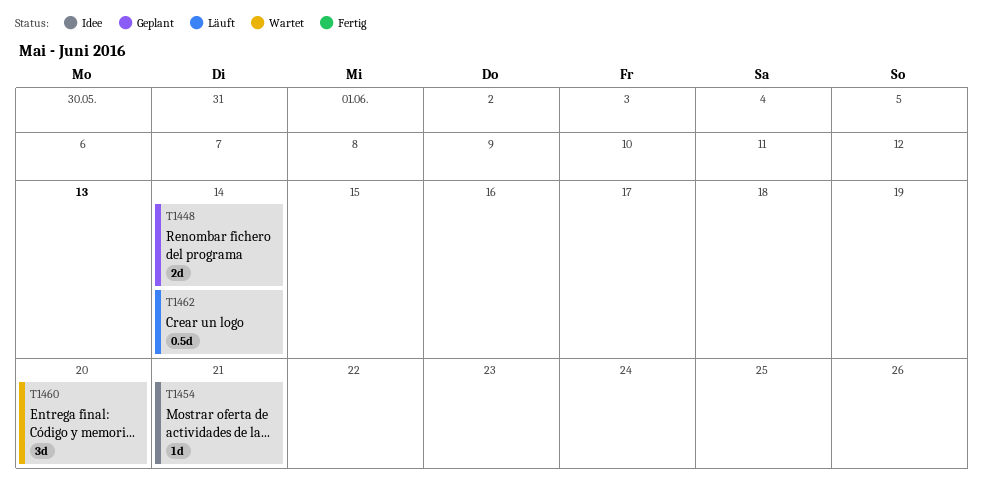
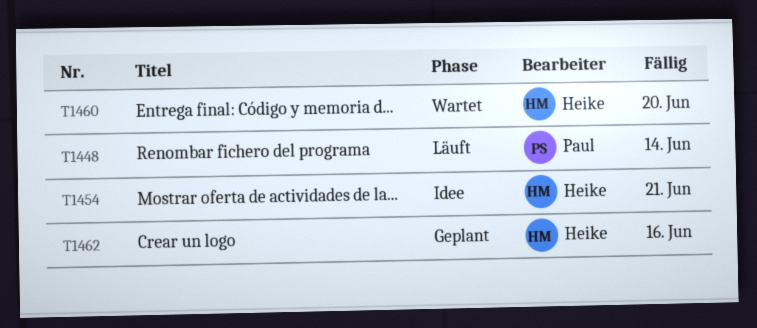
T1448, status: Geplant -> Läuft
T1462, status: Läuft -> Geplant
T1462, due: Jun 14 -> Jun 16

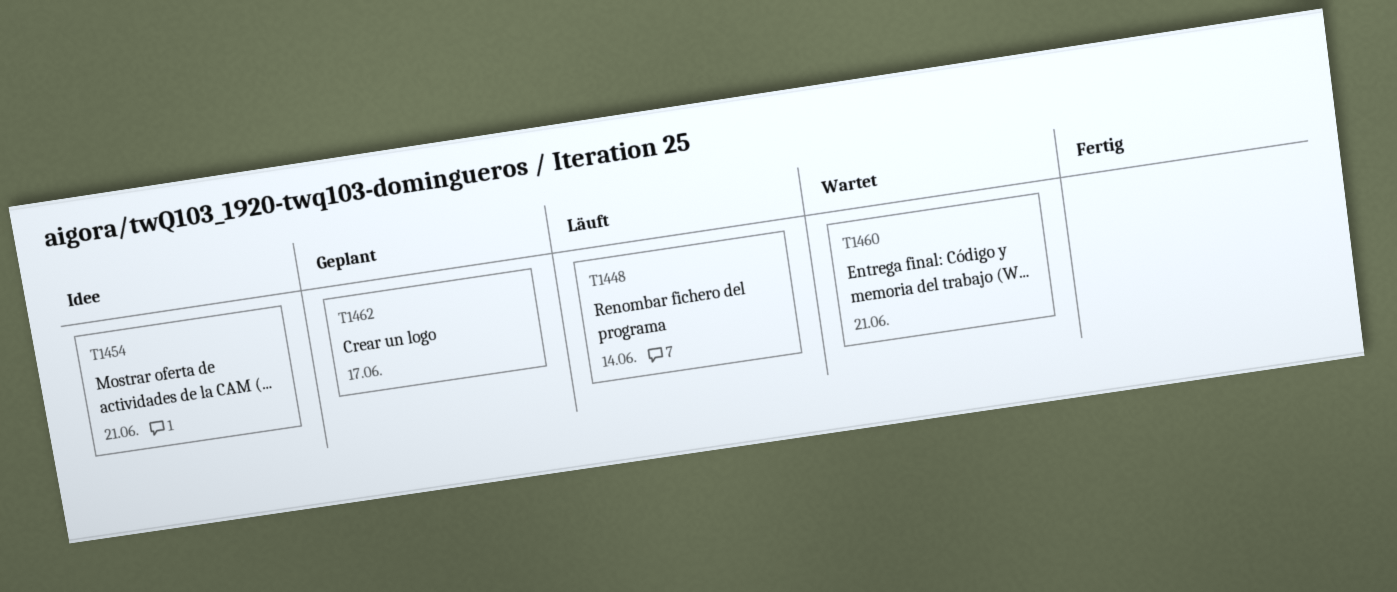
T1460, due: Jun 20 -> Jun 21
T1462, due: Jun 16 -> Jun 17

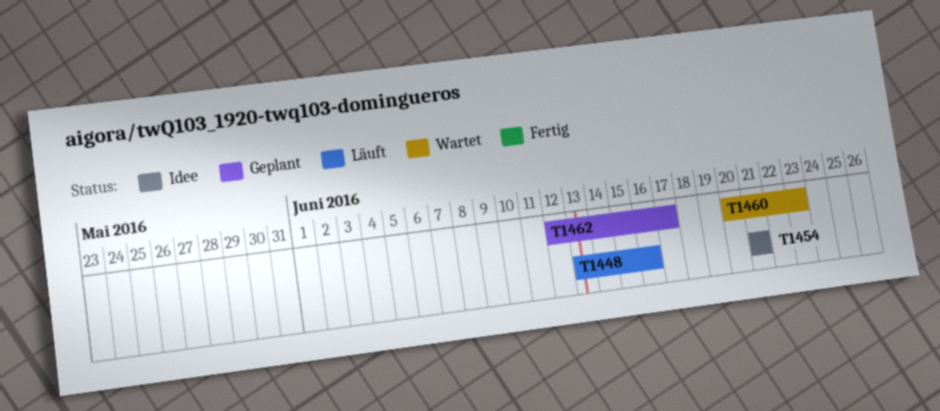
T1448, due: Jun 14 -> Jun 16
T1460, due: Jun 21 -> Jun 23

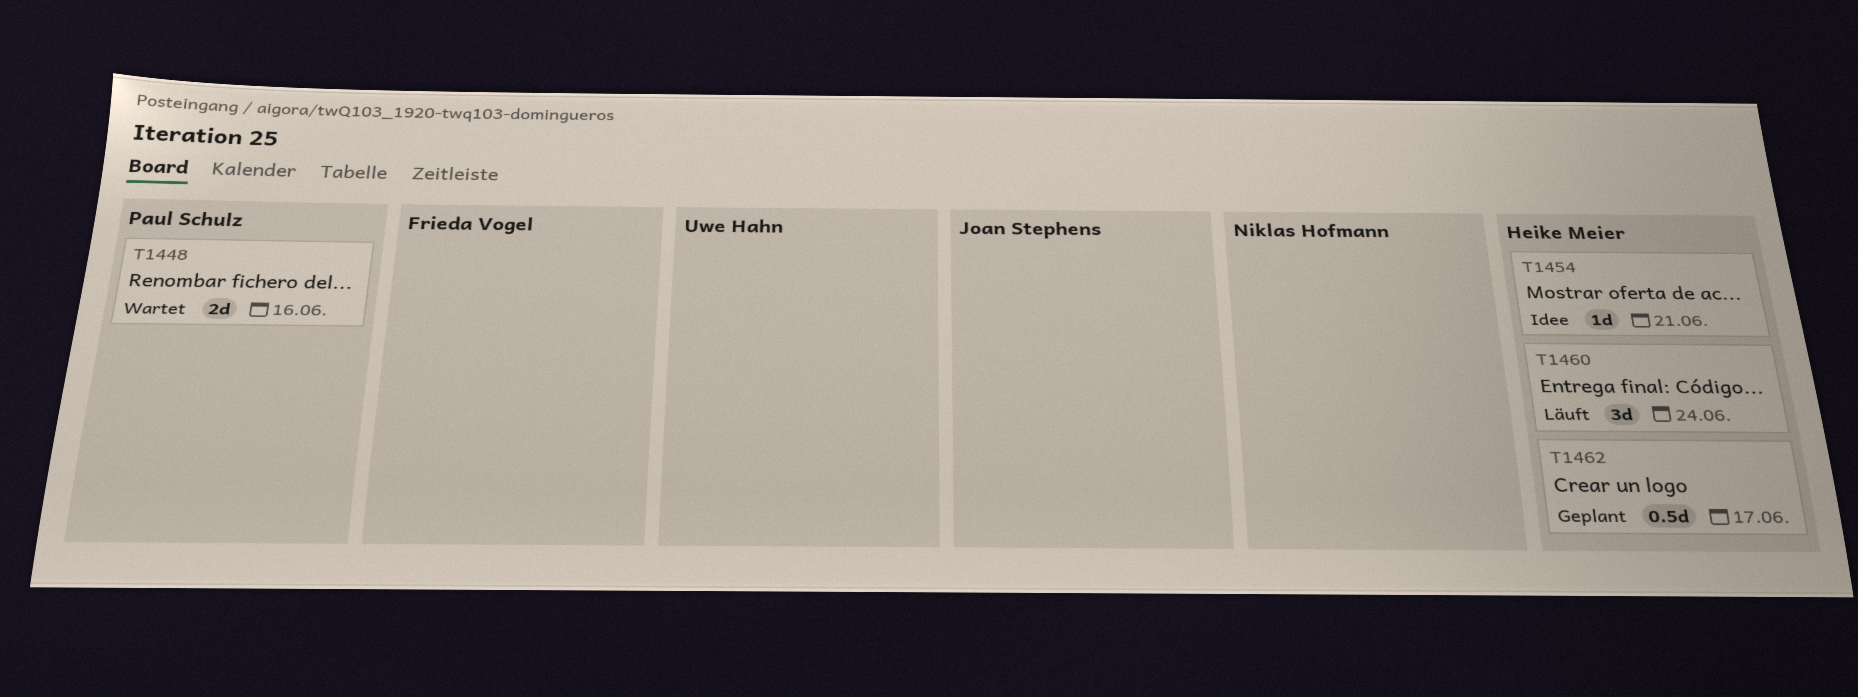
T1448, status: Läuft -> Wartet
T1460, status: Wartet -> Läuft
T1460, due: Jun 23 -> Jun 24

